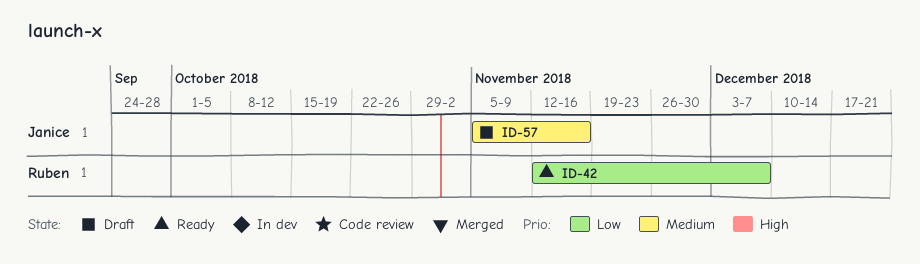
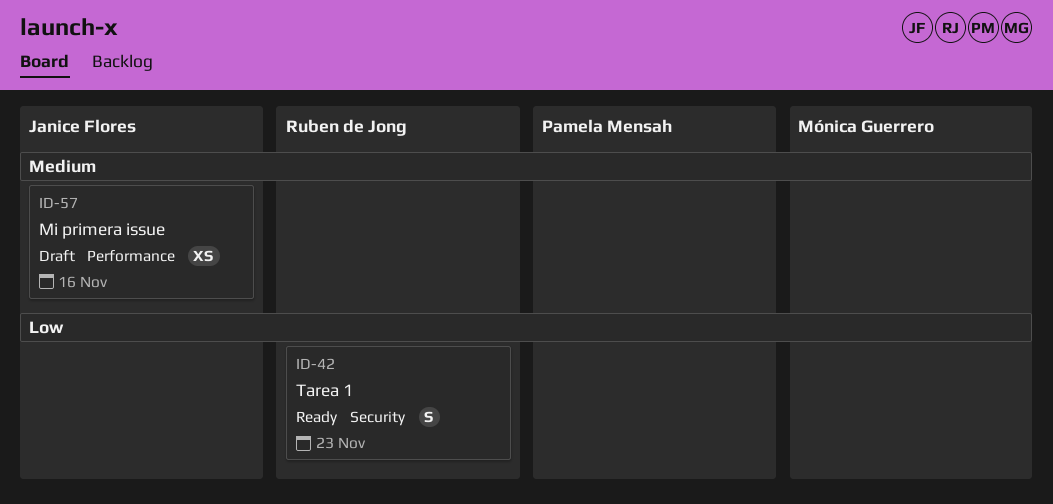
ID-42, due: Dec 7 -> Nov 23

